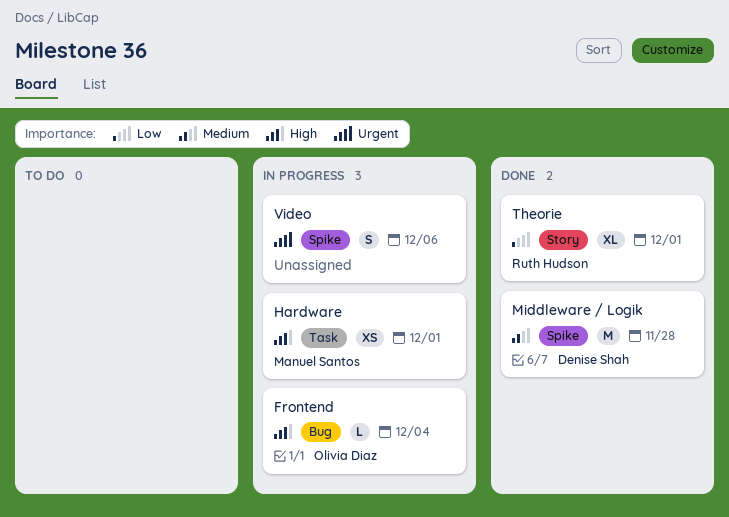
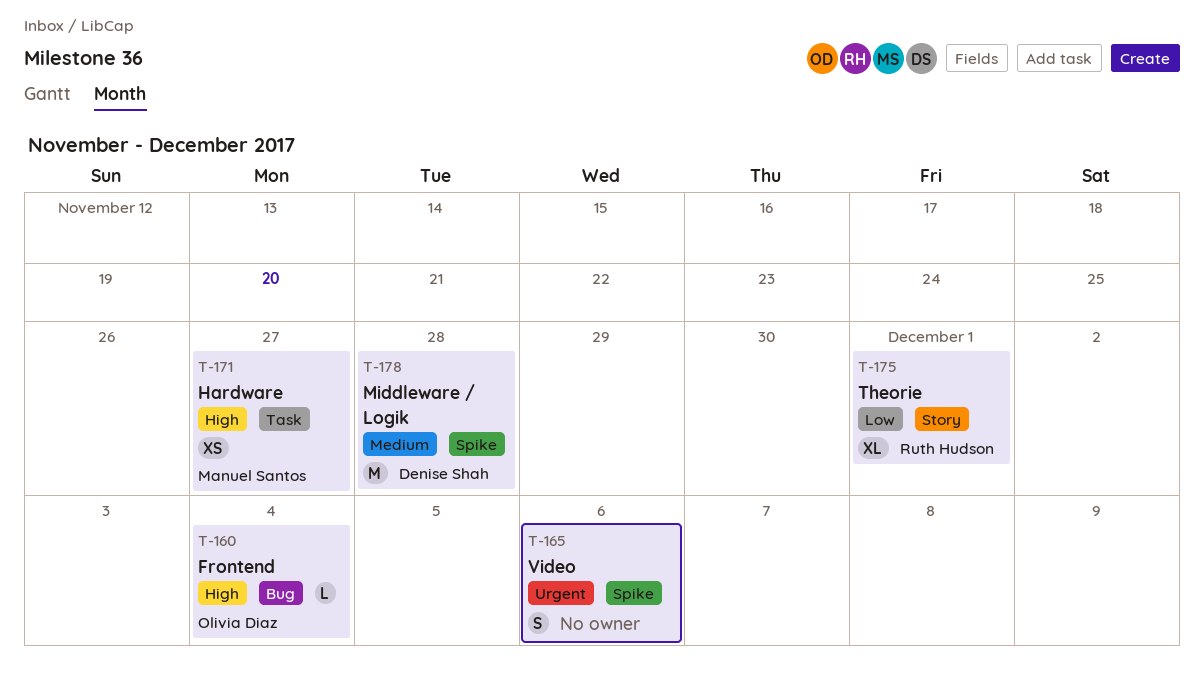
Hardware, due: Dec 1 -> Nov 27

